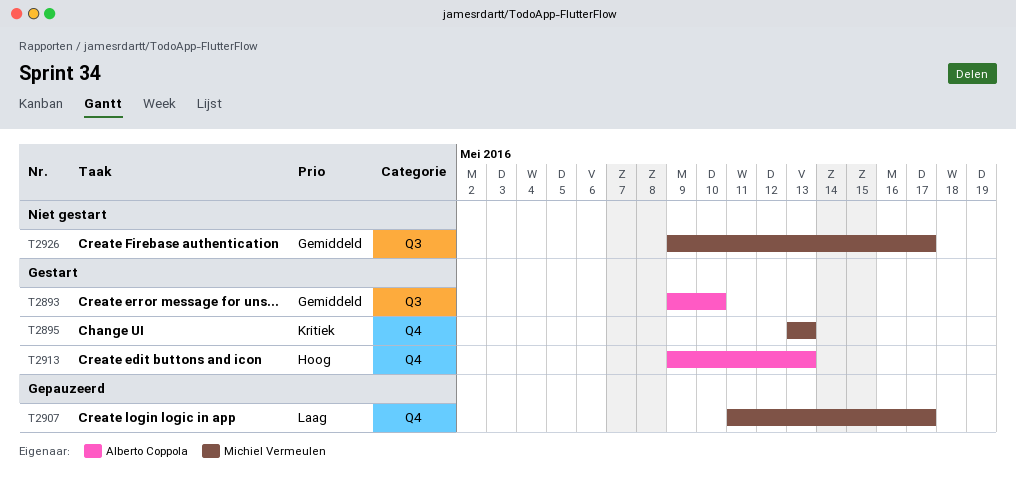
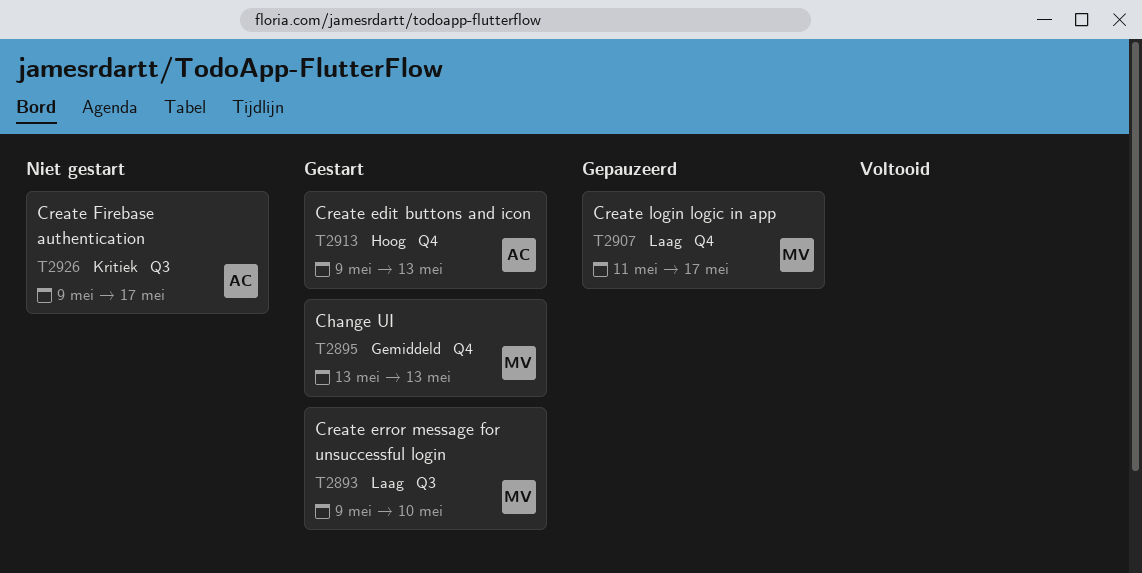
T2893, owner: Alberto Coppola -> Michiel Vermeulen
T2893, priority: Gemiddeld -> Laag
T2895, priority: Kritiek -> Gemiddeld
T2926, owner: Michiel Vermeulen -> Alberto Coppola
T2926, priority: Gemiddeld -> Kritiek

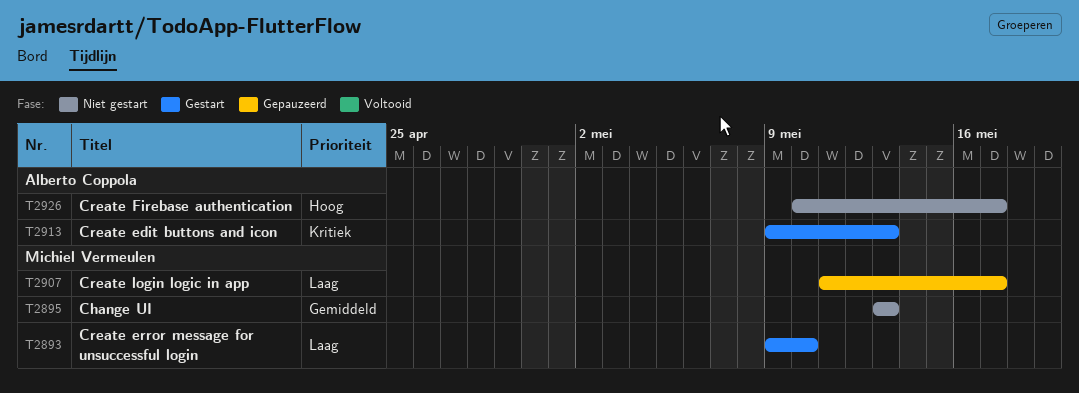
T2895, status: Gestart -> Niet gestart
T2913, priority: Hoog -> Kritiek
T2926, priority: Kritiek -> Hoog
T2926, start: May 9 -> May 10

